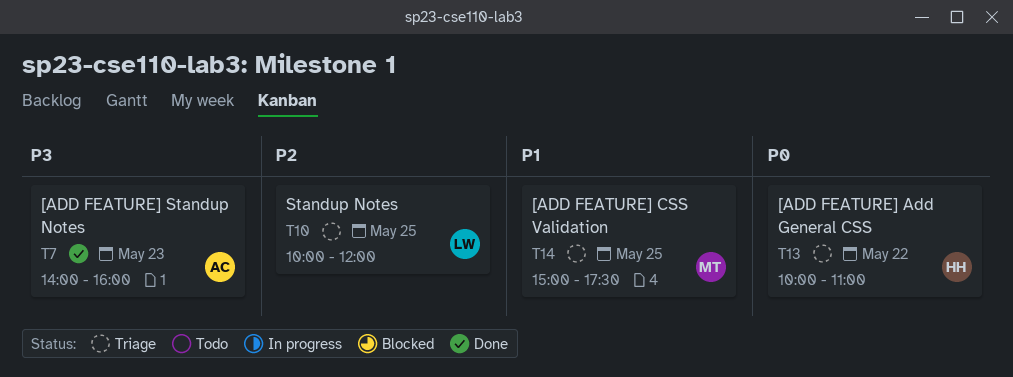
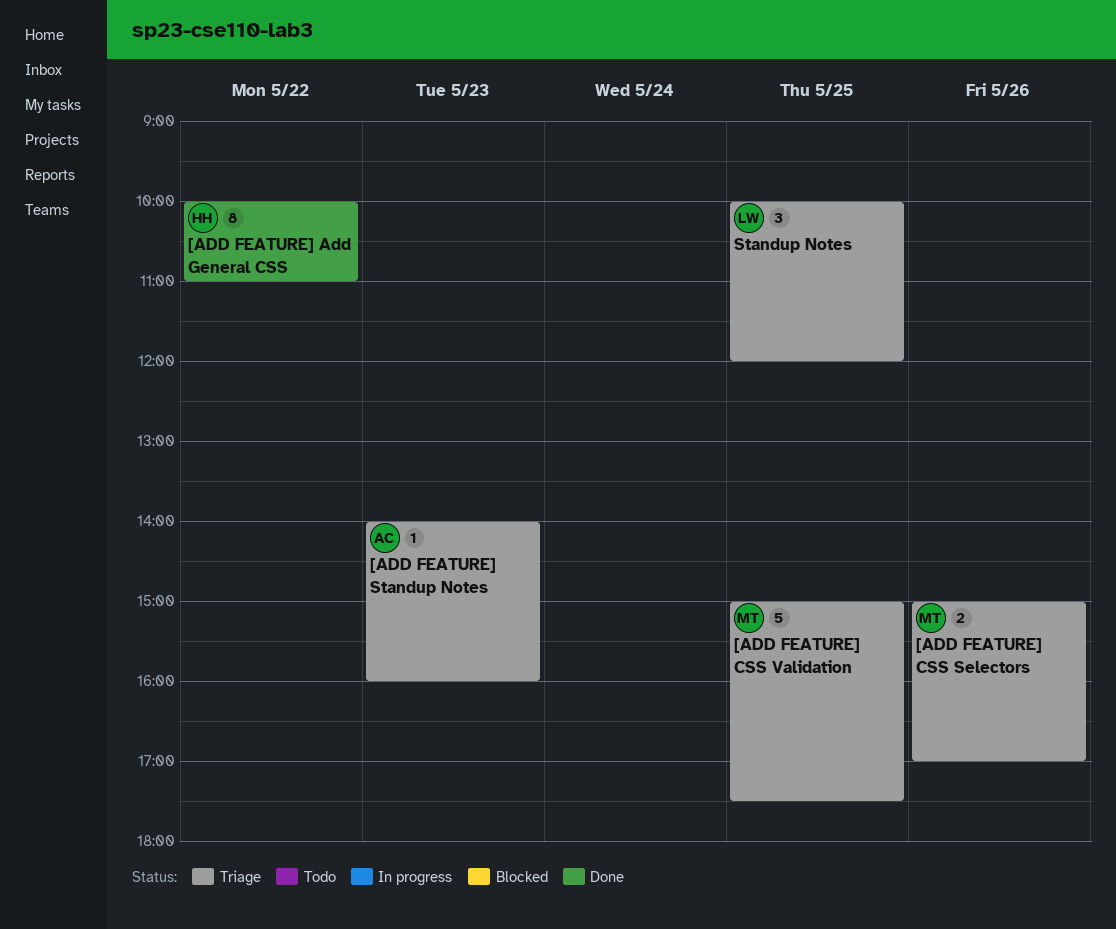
[ADD FEATURE] Add General CSS, status: Triage -> Done
[ADD FEATURE] CSS Selectors: none -> present
[ADD FEATURE] Standup Notes, status: Done -> Triage

